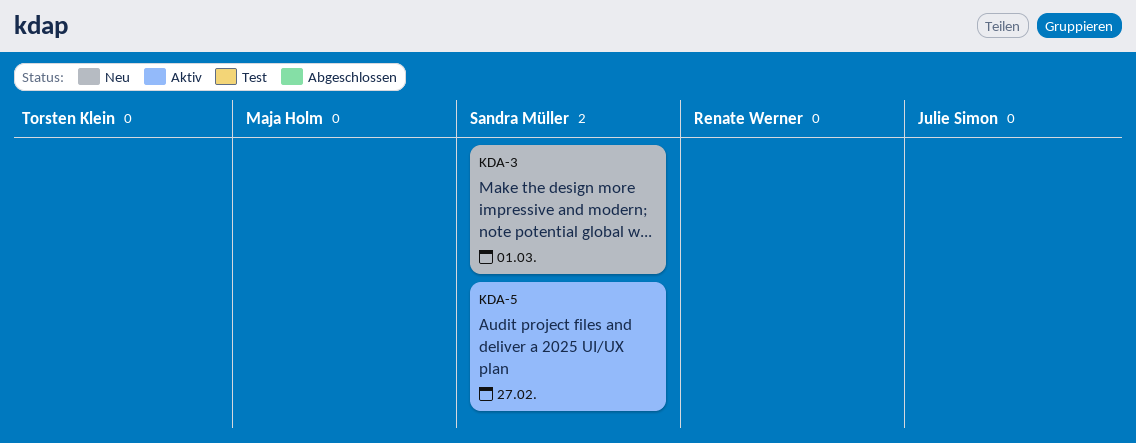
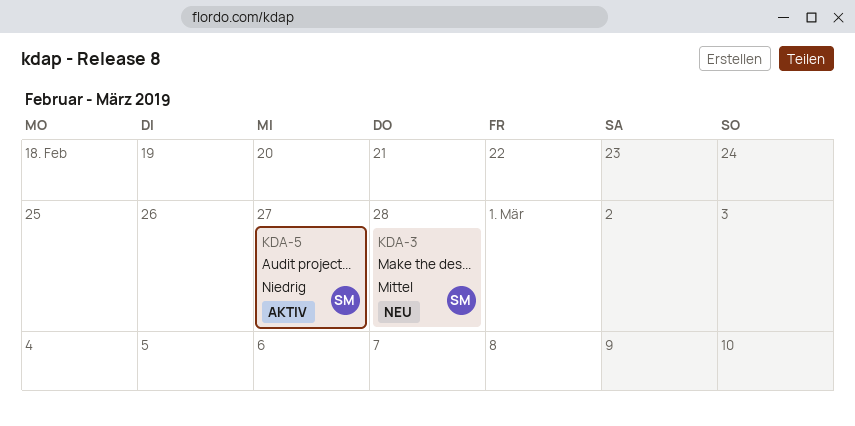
KDA-3, due: Mar 1 -> Feb 28

